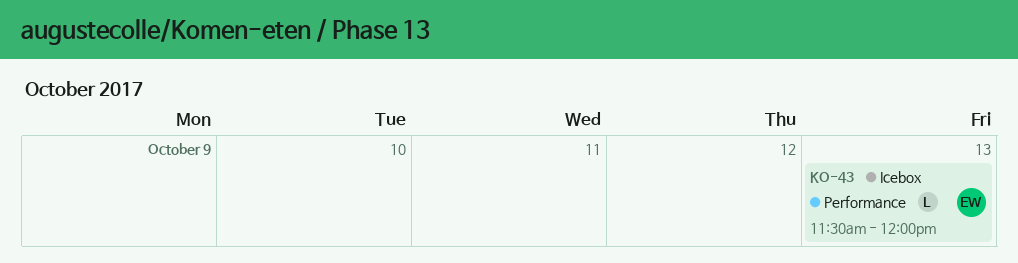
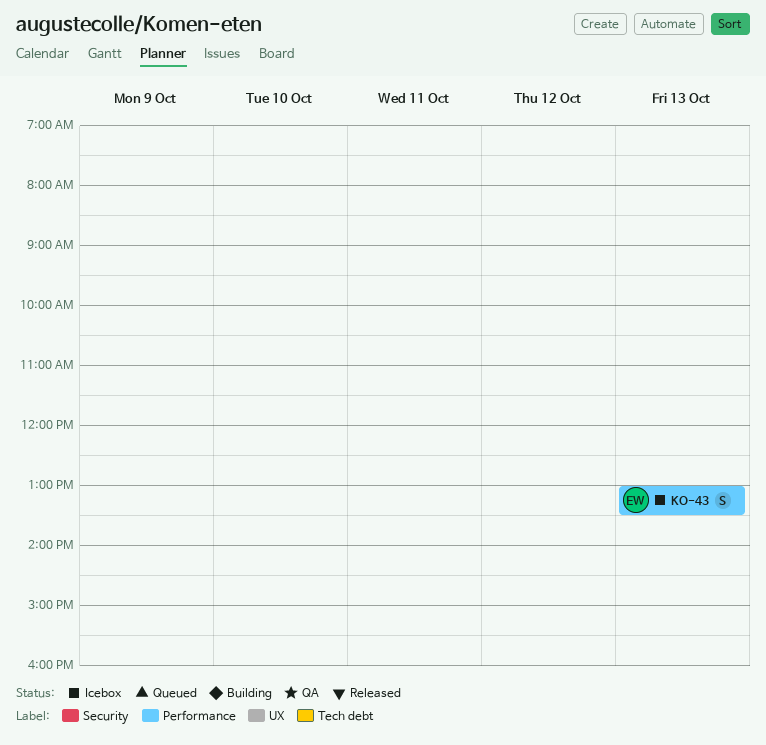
KO-43, estimate: L -> S
KO-43, begins: 11:30 -> 13:00
KO-43, ends: 12:00 -> 13:30

